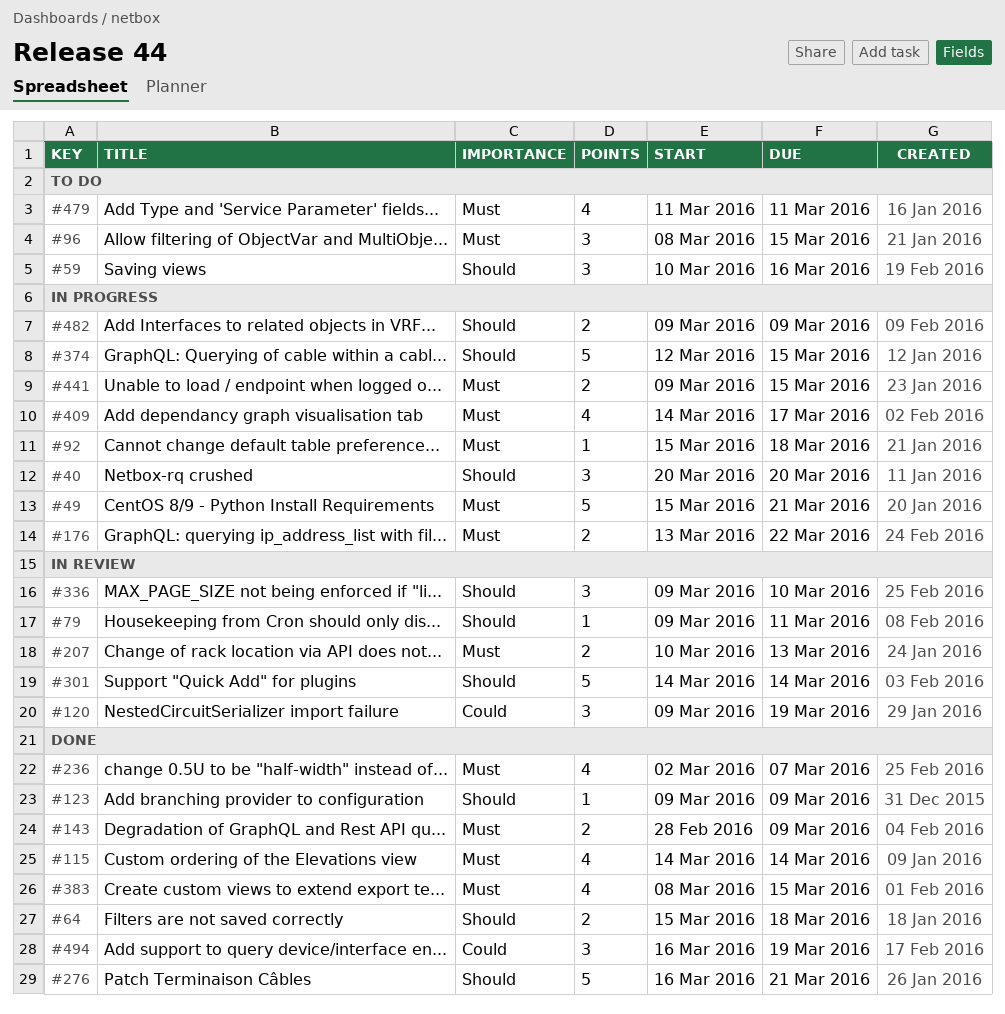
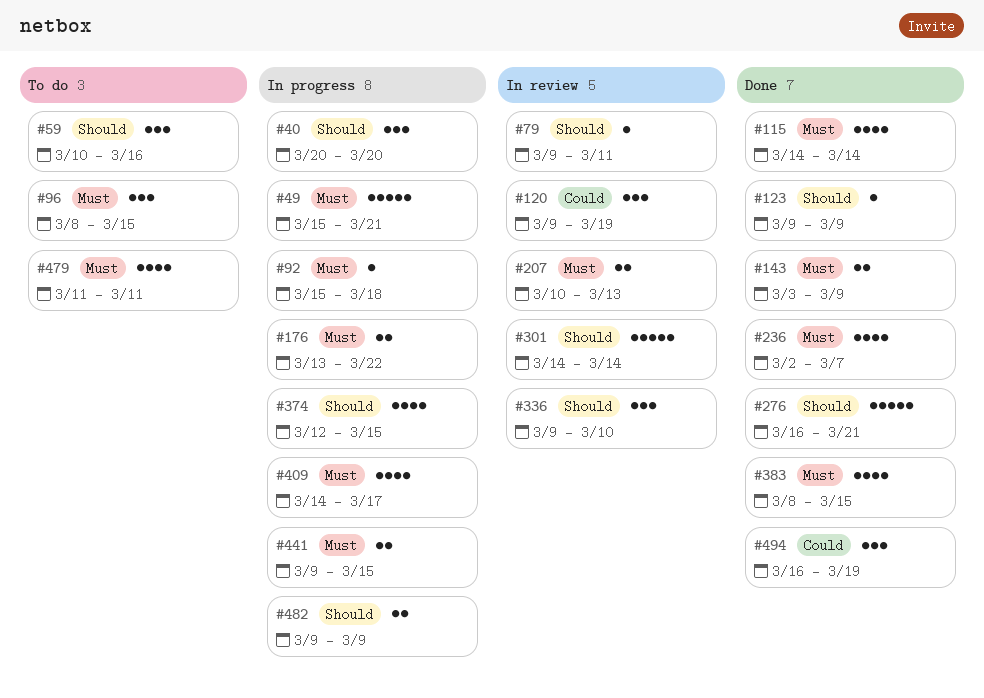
#64: present -> none
#143, start: Feb 28 -> Mar 3
#374, estimate: 5 -> 4

